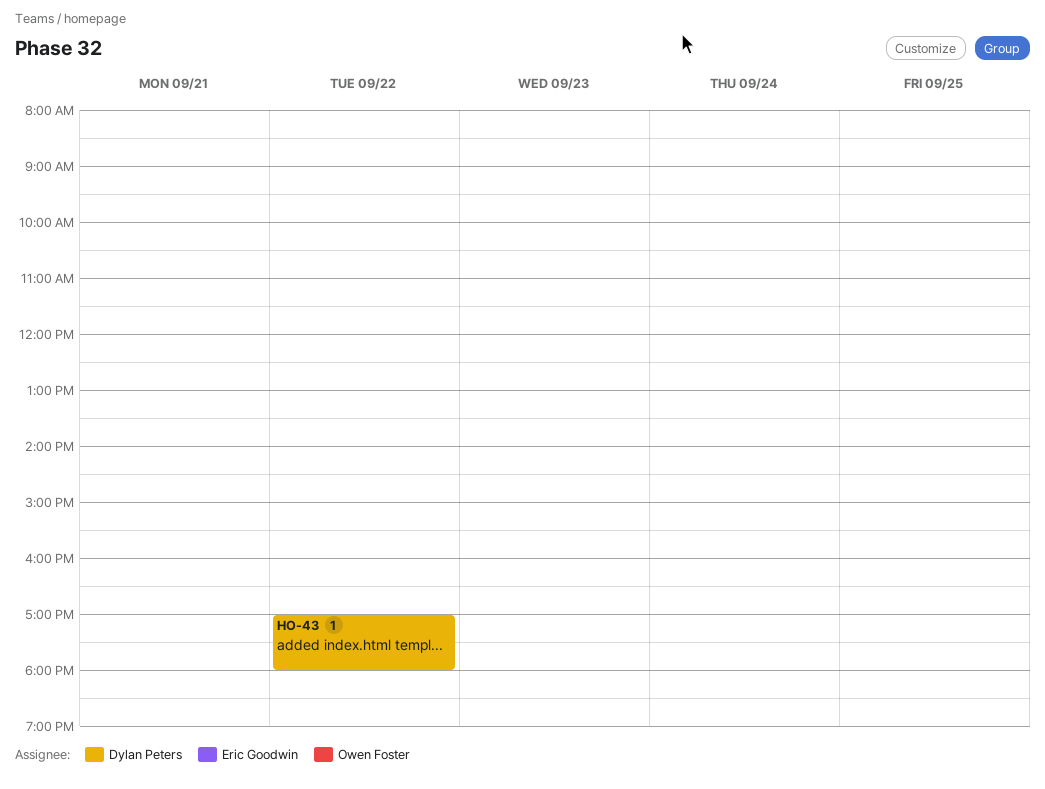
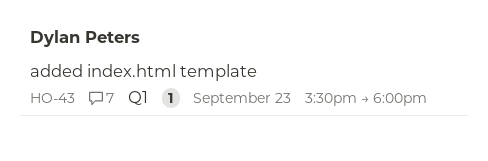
HO-43, day: Sep 22 -> Sep 23
HO-43, begins: 17:00 -> 15:30

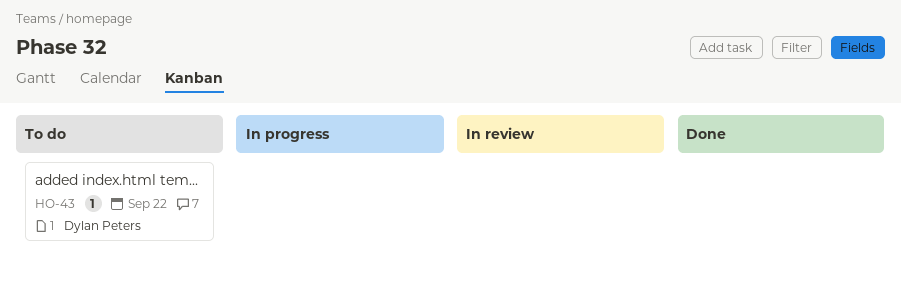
HO-43, day: Sep 23 -> Sep 22

